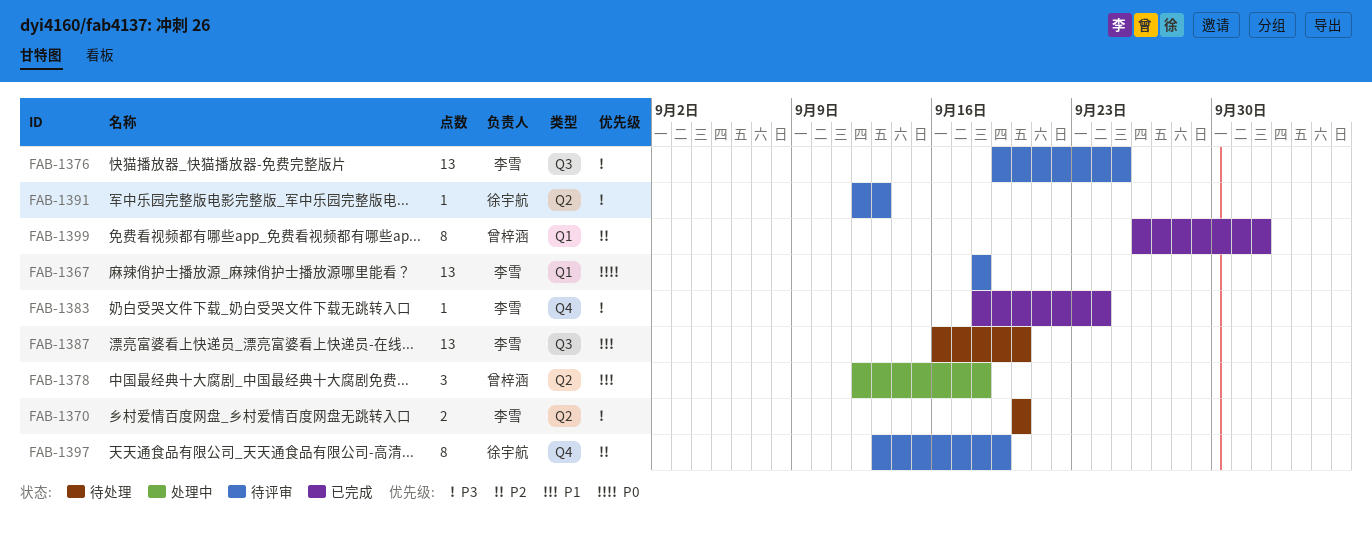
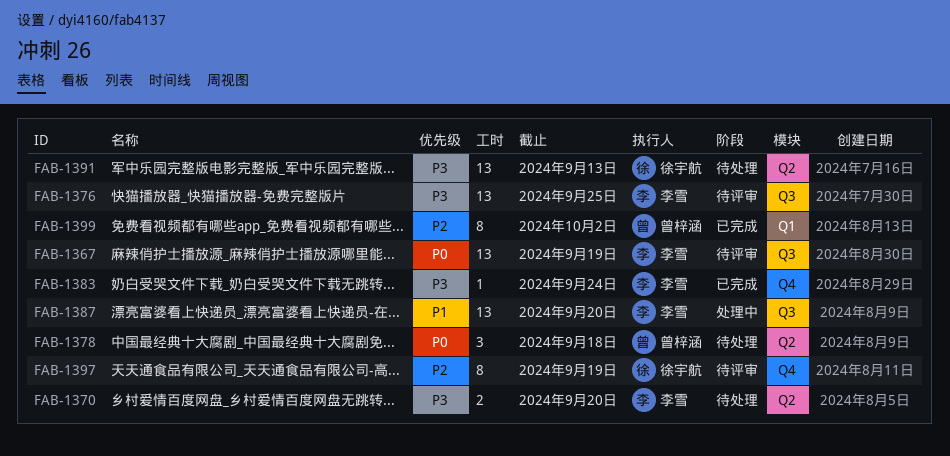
FAB-1367, label: Q1 -> Q3
FAB-1367, due: Sep 18 -> Sep 19
FAB-1378, status: 处理中 -> 待处理
FAB-1378, priority: P1 -> P0
FAB-1387, status: 待处理 -> 处理中
FAB-1391, status: 待评审 -> 待处理
FAB-1391, estimate: 1 -> 13

